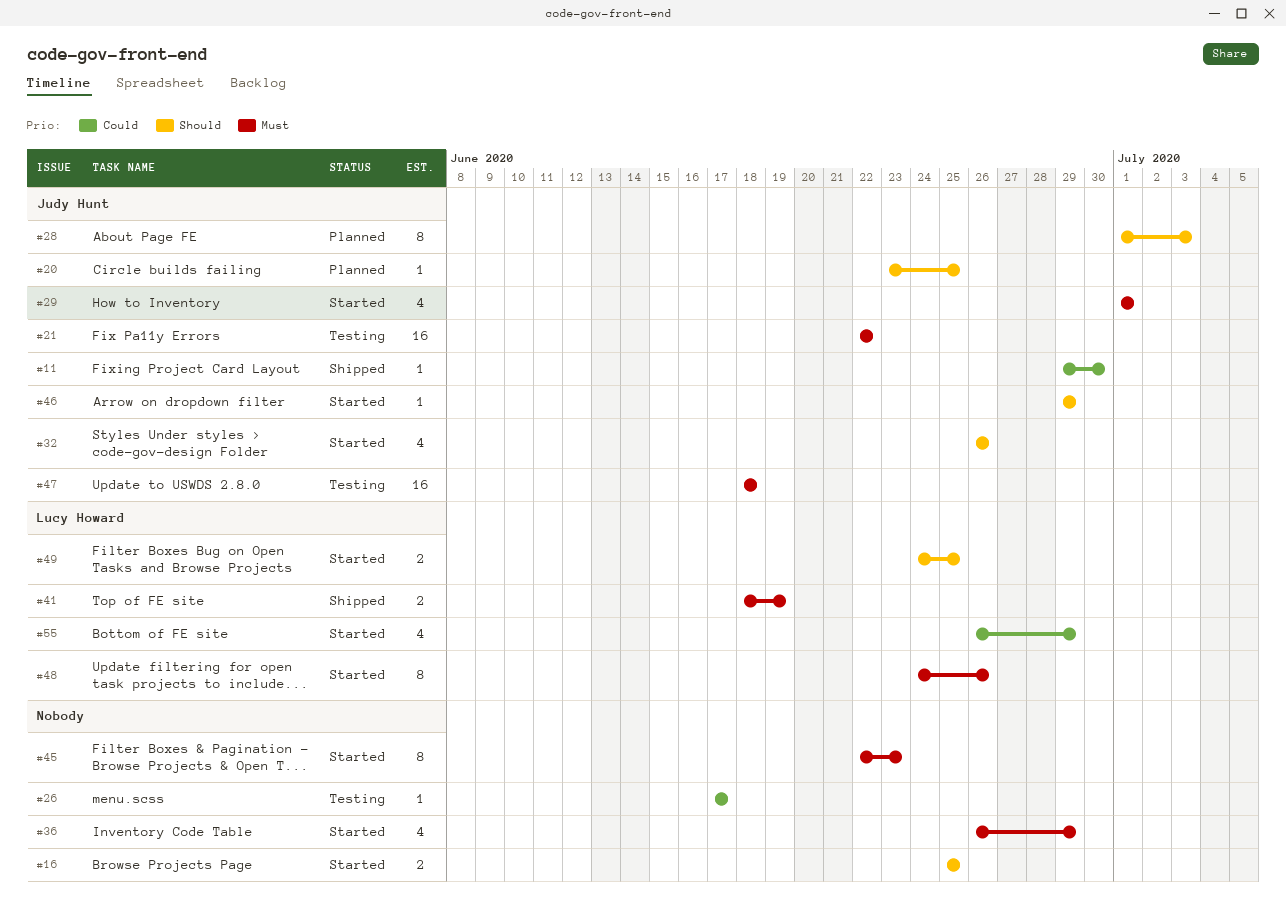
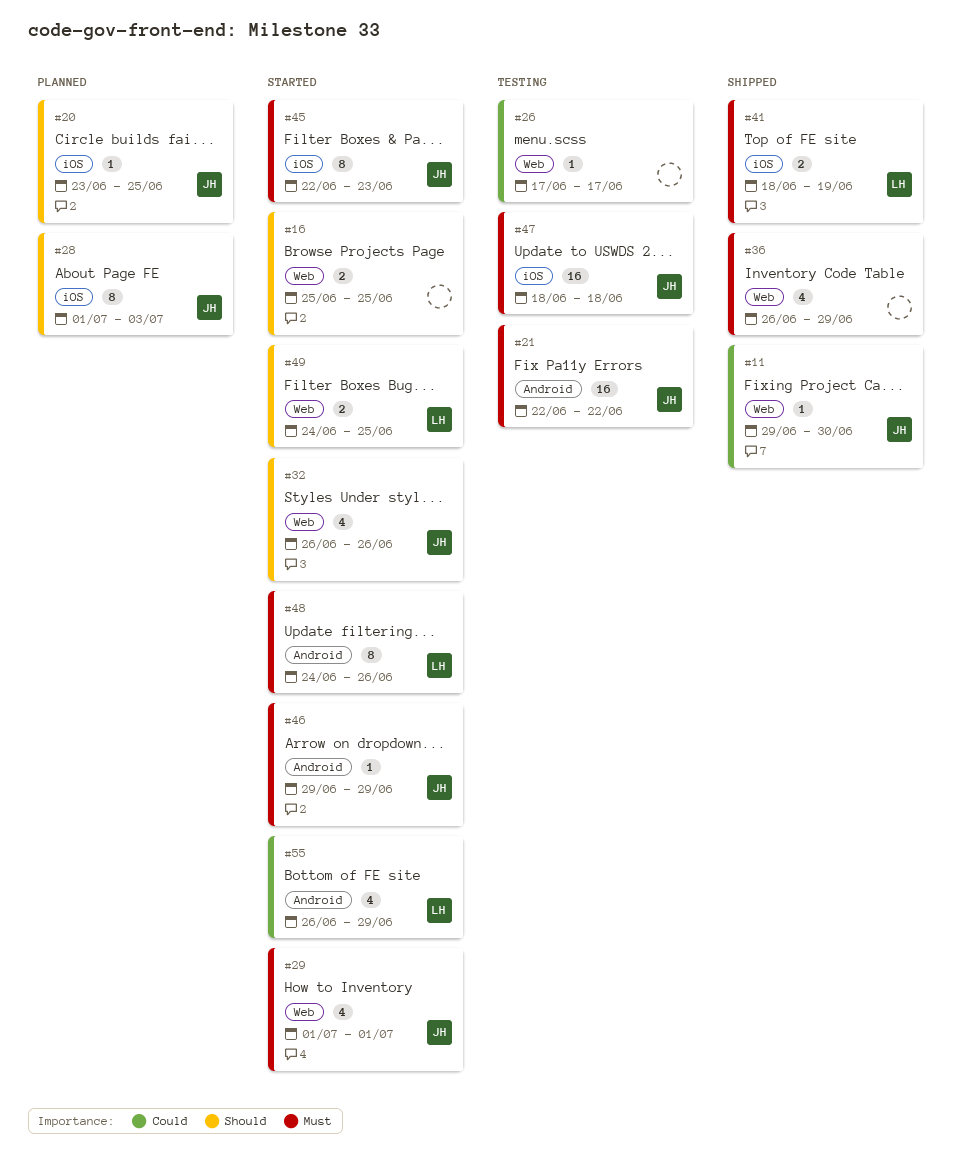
#36, status: Started -> Shipped
#45, owner: none -> Judy Hunt
#46, priority: Should -> Must

